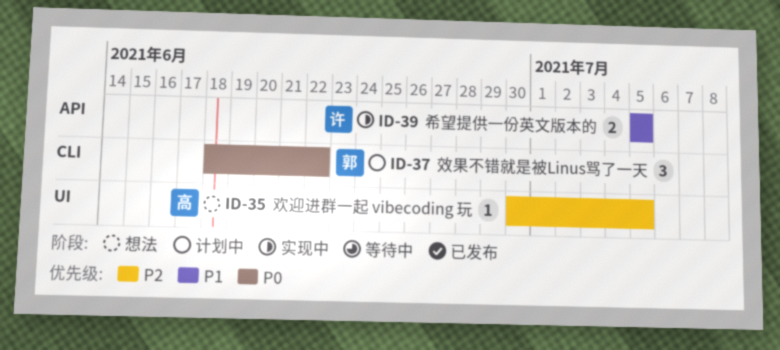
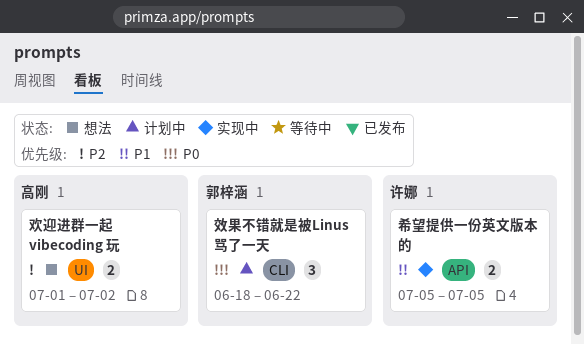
欢迎进群一起 vibecoding 玩, estimate: 1 -> 2
欢迎进群一起 vibecoding 玩, start: Jun 30 -> Jul 1
欢迎进群一起 vibecoding 玩, due: Jul 5 -> Jul 2

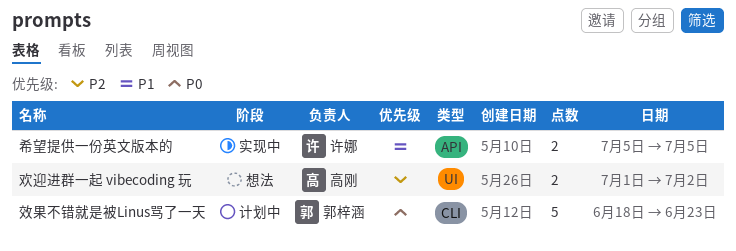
效果不错就是被Linus骂了一天, estimate: 3 -> 5
效果不错就是被Linus骂了一天, due: Jun 22 -> Jun 23

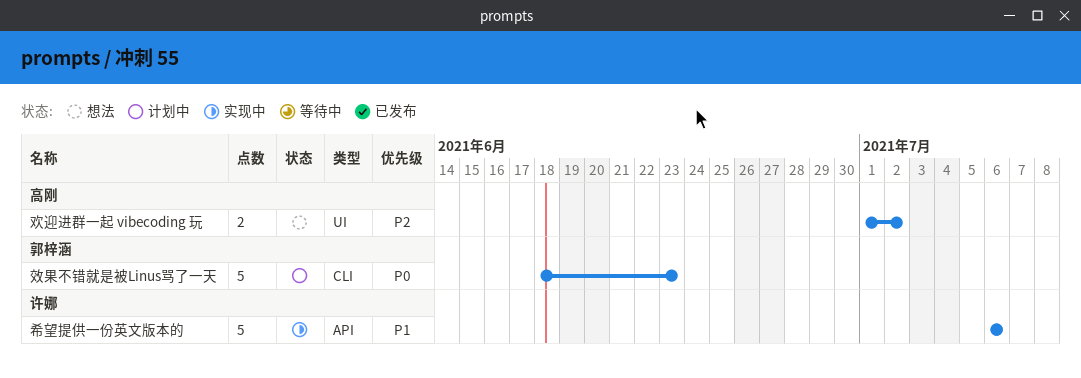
希望提供一份英文版本的, estimate: 2 -> 5
希望提供一份英文版本的, start: Jul 5 -> Jul 6
希望提供一份英文版本的, due: Jul 5 -> Jul 6

